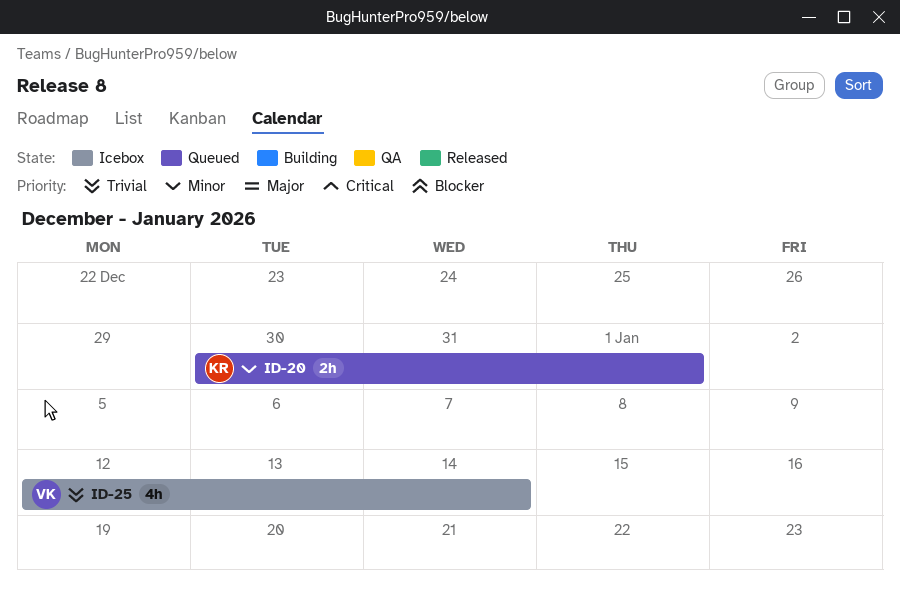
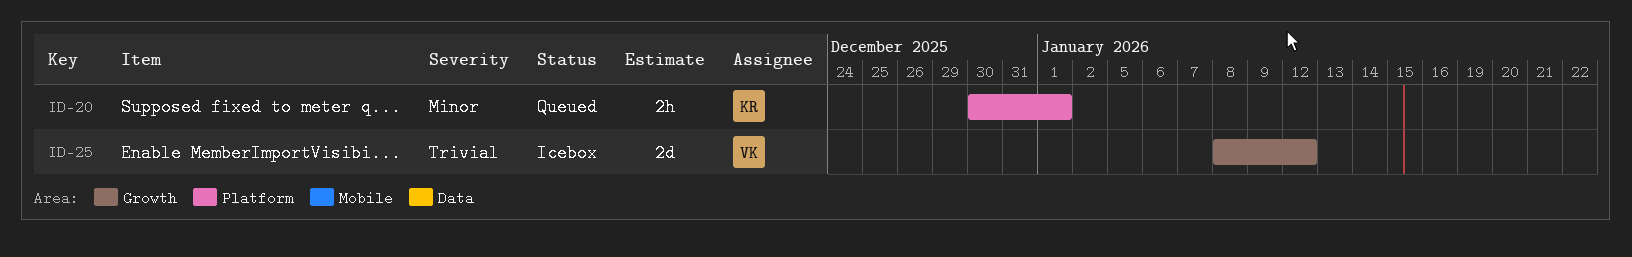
ID-25, estimate: 4h -> 2d
ID-25, start: Jan 12 -> Jan 8
ID-25, due: Jan 14 -> Jan 12

